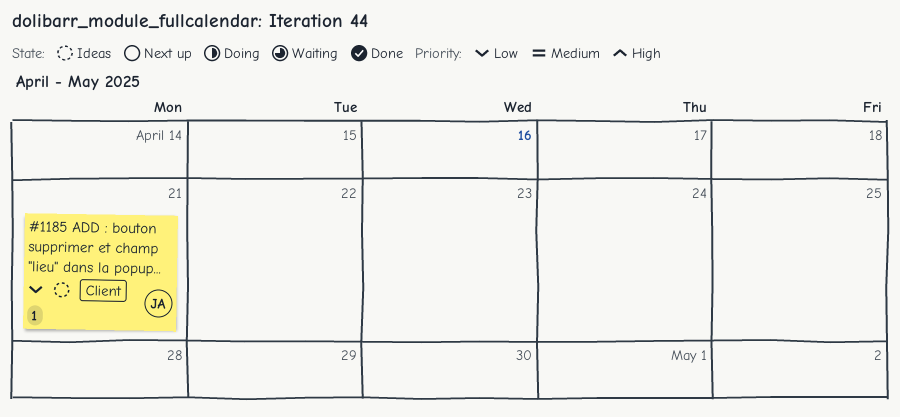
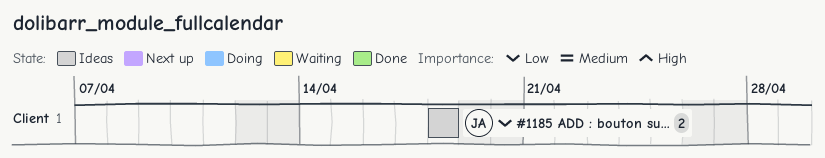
#1185, estimate: 1 -> 2
#1185, due: Apr 21 -> Apr 18

